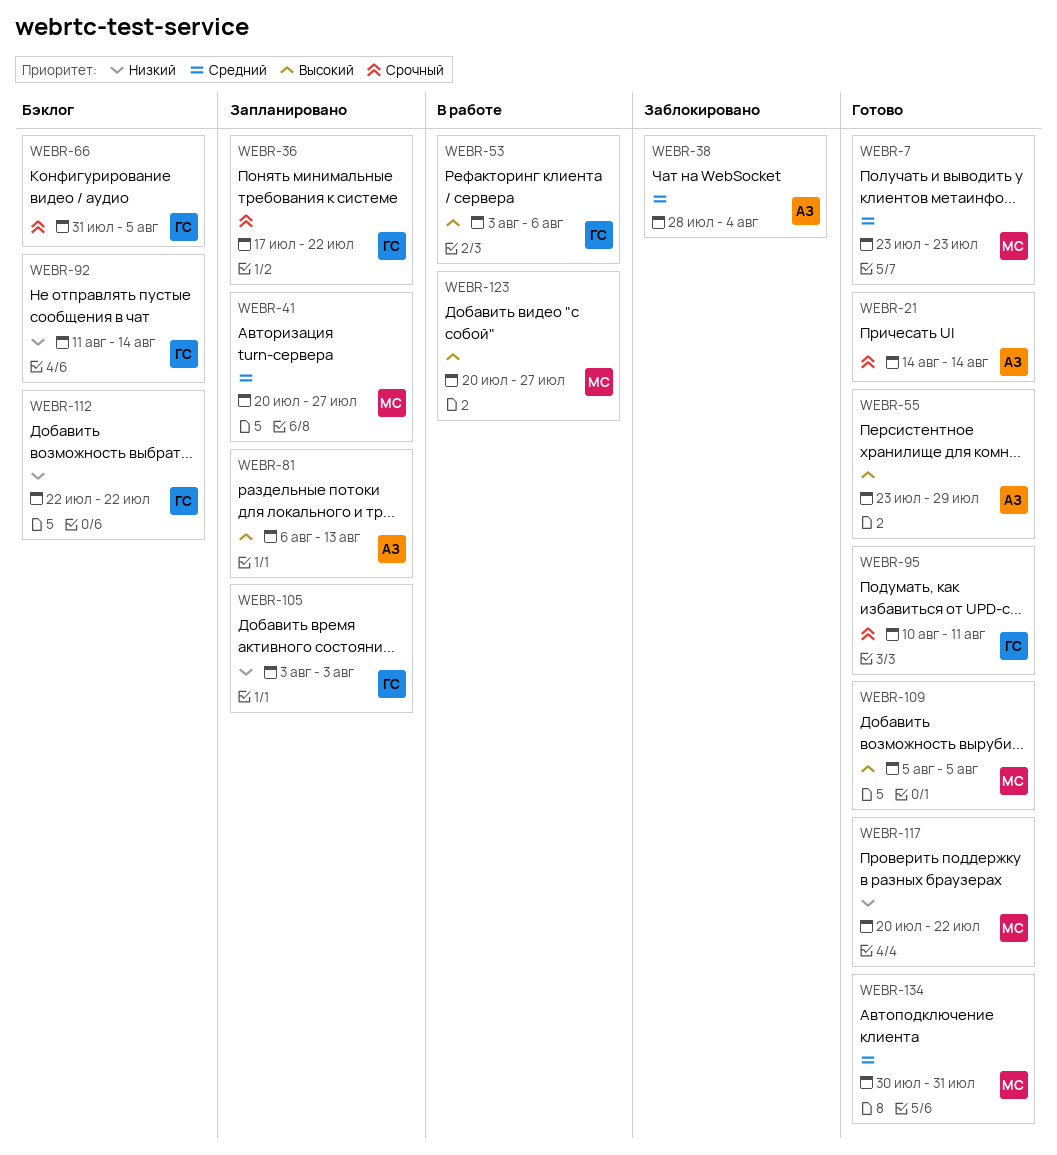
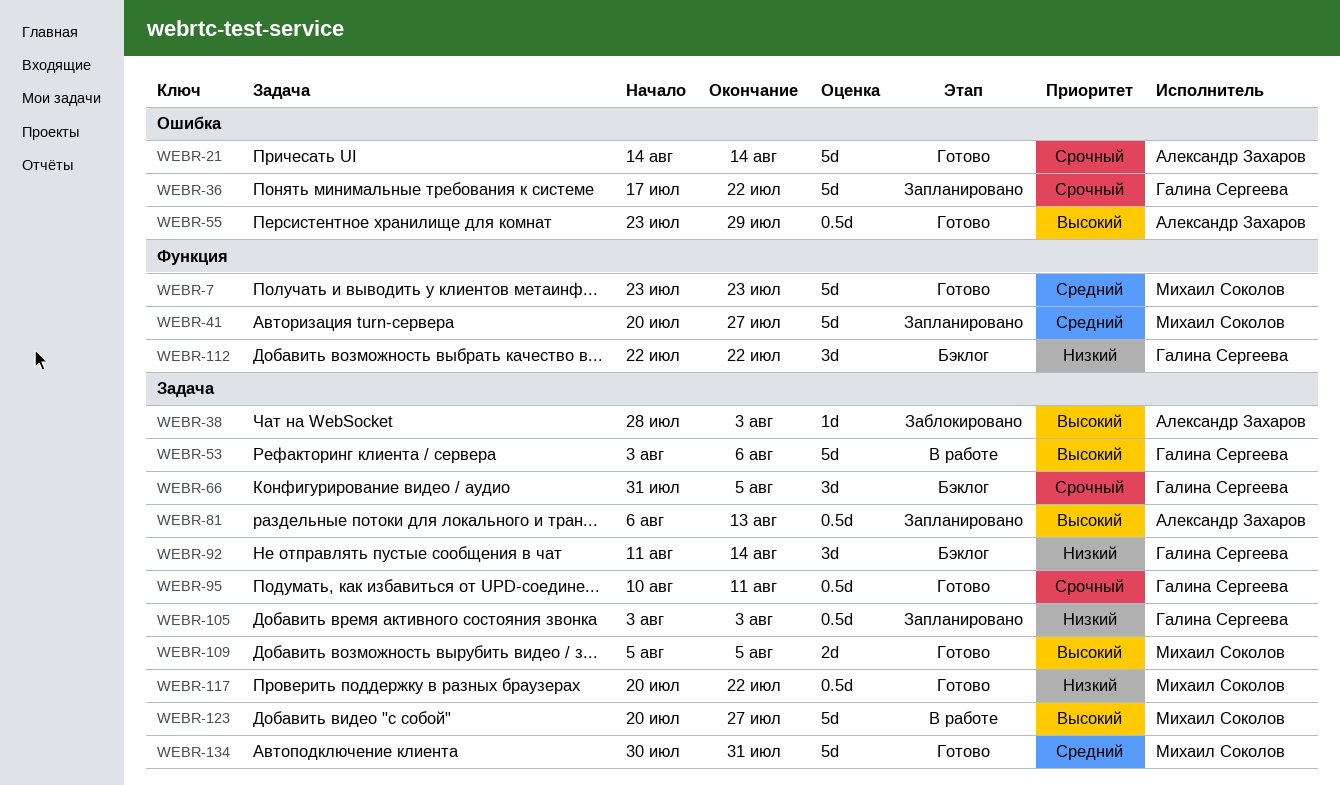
WEBR-38, priority: Средний -> Высокий
WEBR-38, due: Aug 4 -> Aug 3

